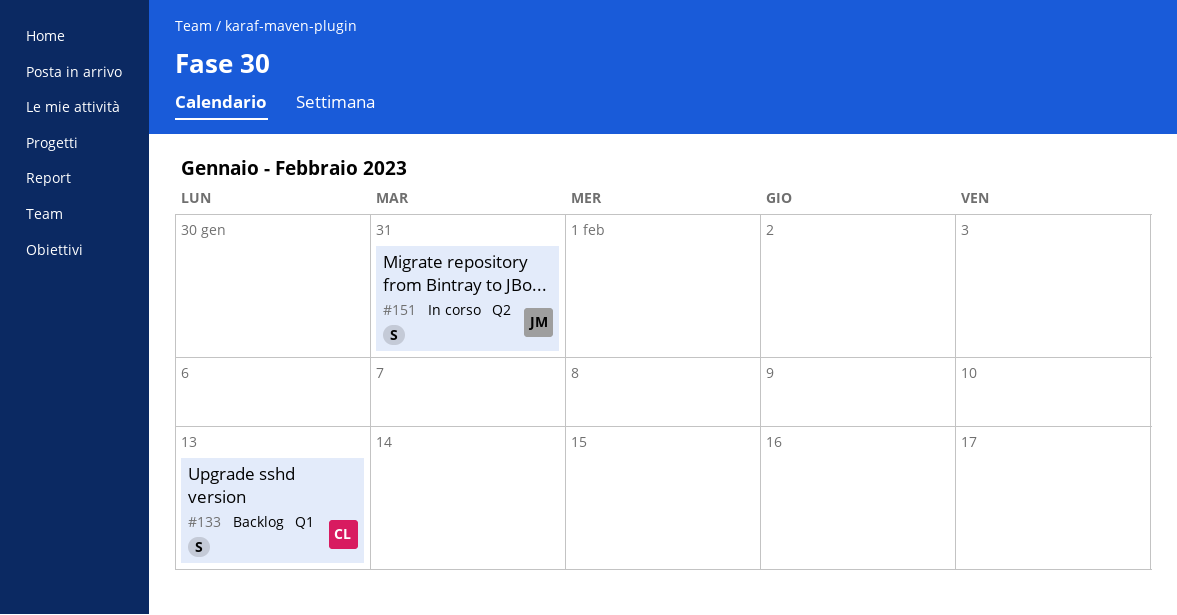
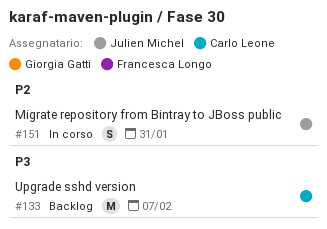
#133, estimate: S -> M
#133, due: Feb 13 -> Feb 7

